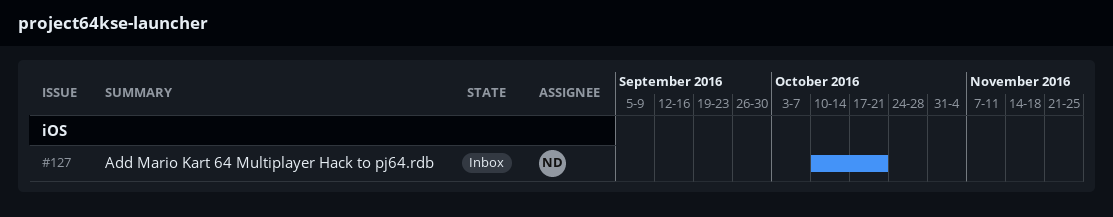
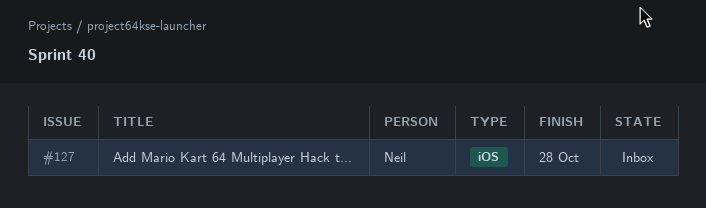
#127, due: Oct 21 -> Oct 28

